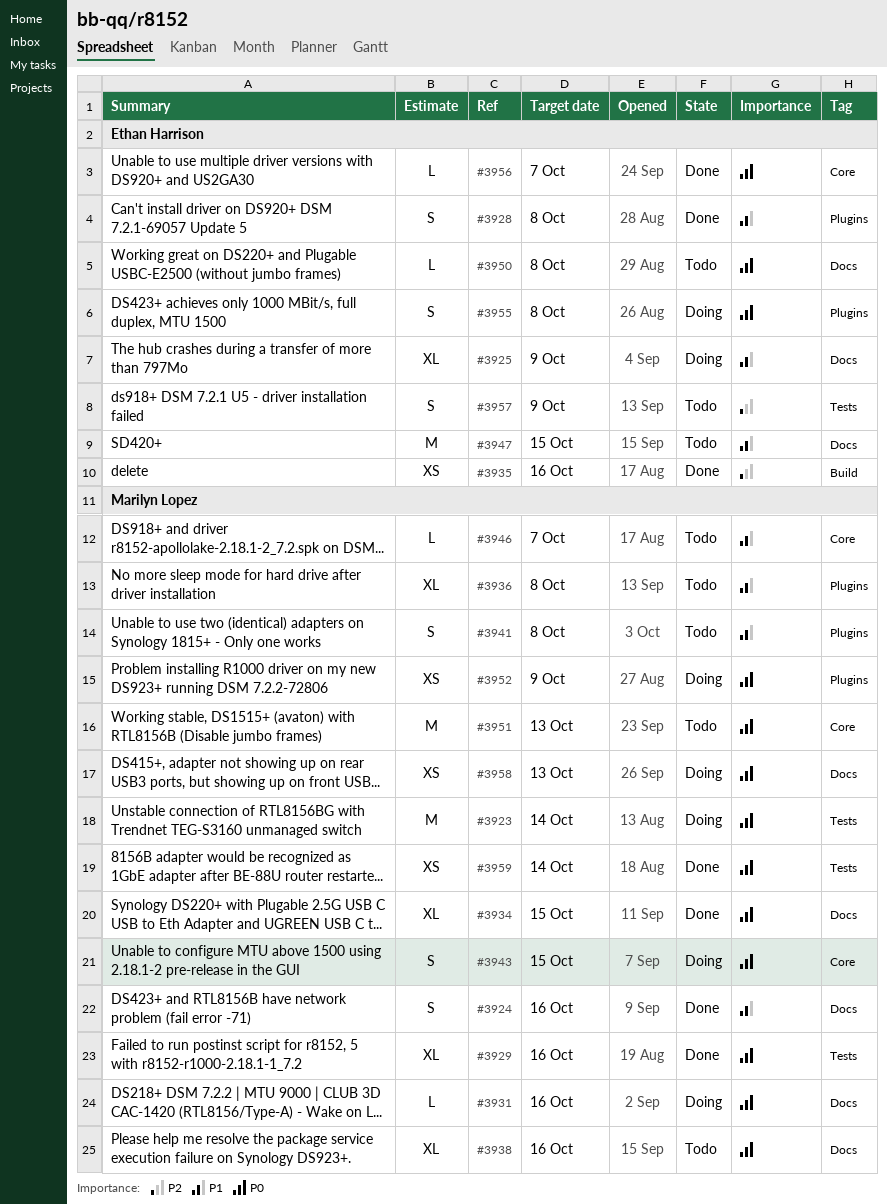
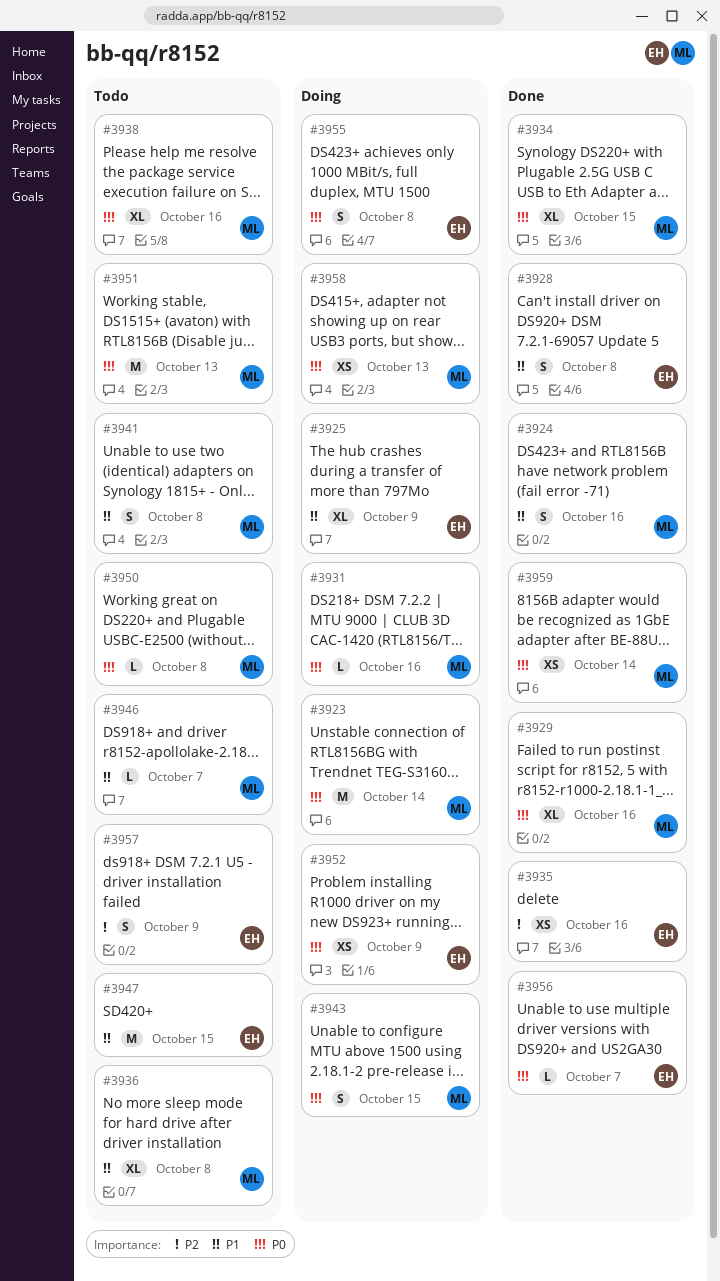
#3950, owner: Ethan Harrison -> Marilyn Lopez
#3952, owner: Marilyn Lopez -> Ethan Harrison

